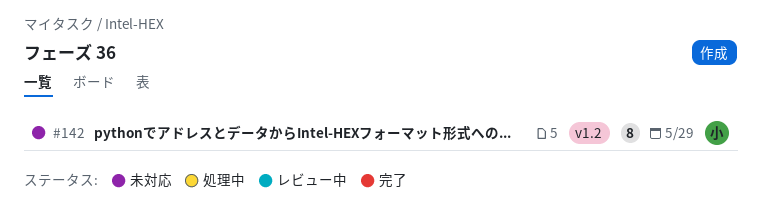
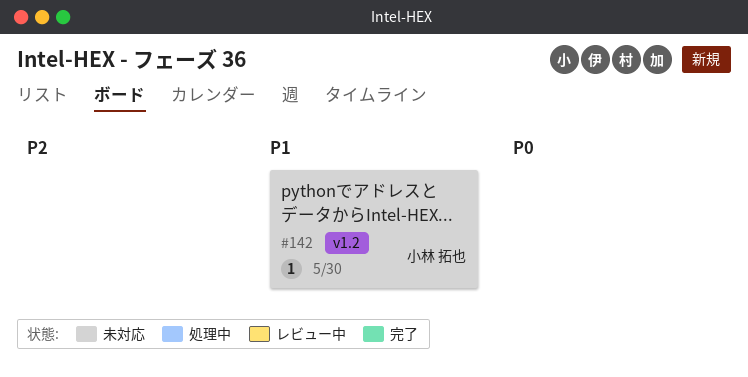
#142, estimate: 8 -> 1
#142, due: May 29 -> May 30

